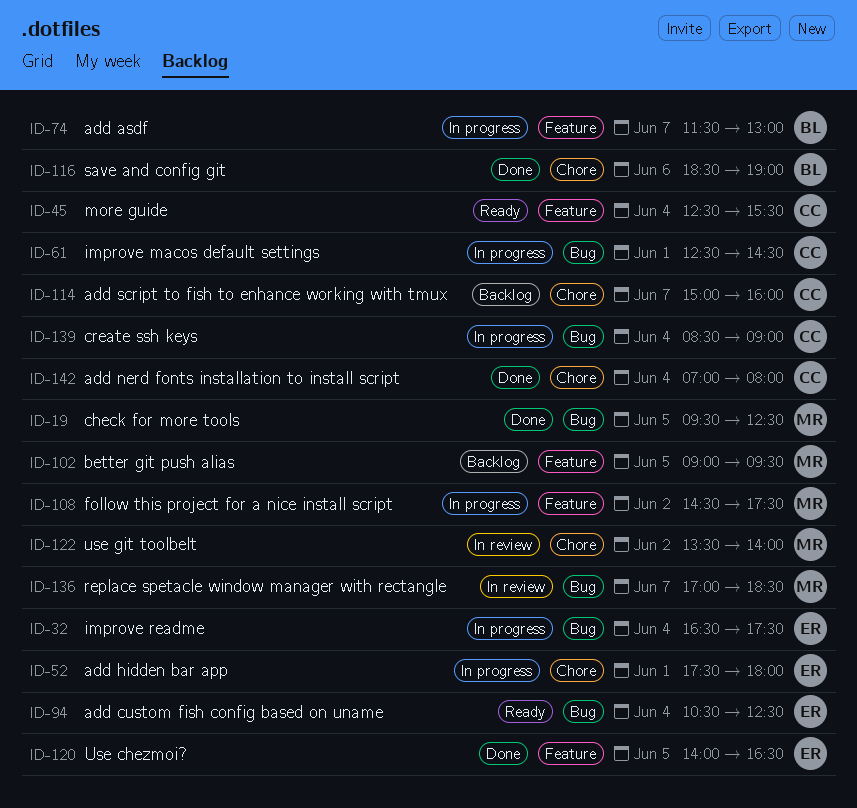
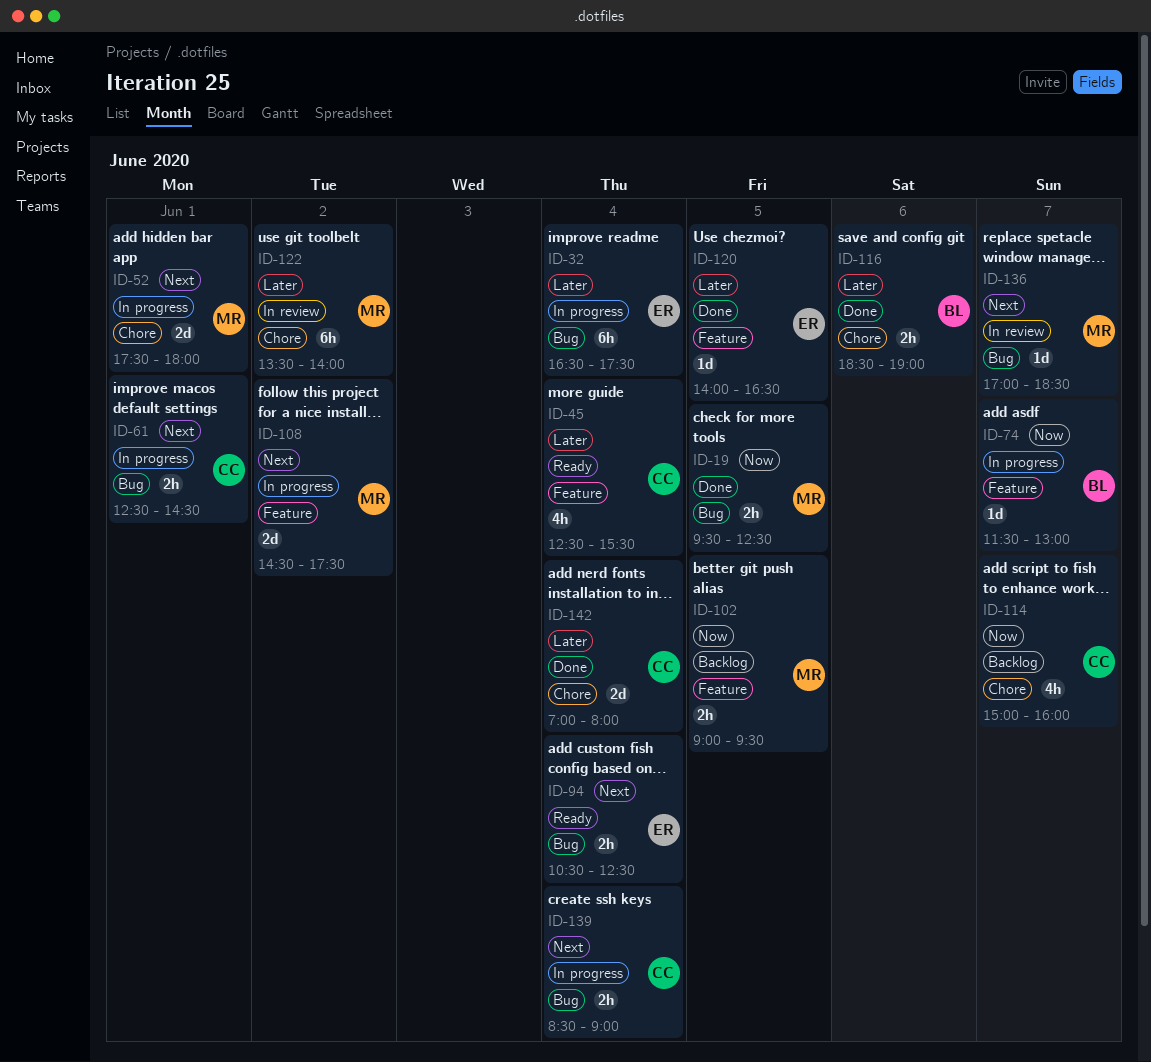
ID-52, owner: ER -> MR

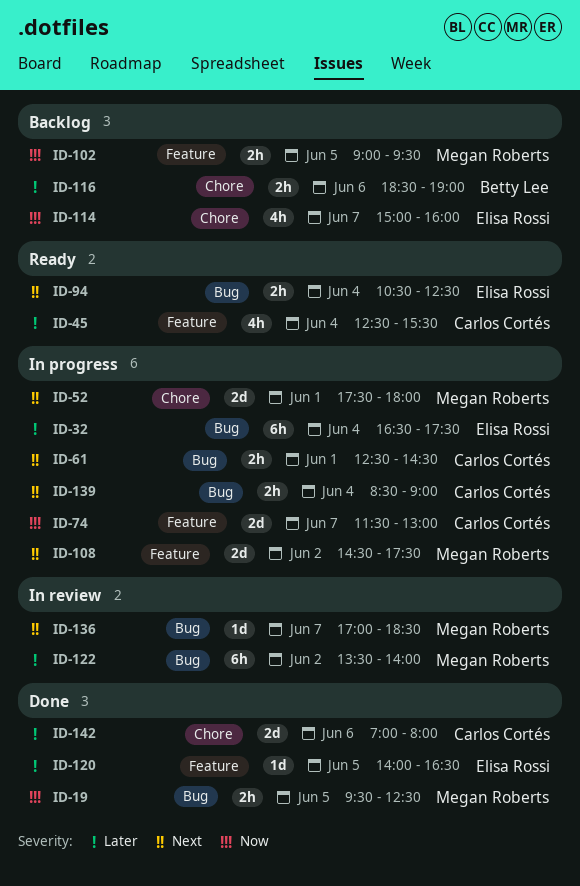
ID-74, owner: Betty Lee -> Carlos Cortés
ID-74, estimate: 1d -> 2d
ID-114, owner: Carlos Cortés -> Elisa Rossi
ID-116, status: Done -> Backlog
ID-122, label: Chore -> Bug
ID-142, day: Jun 4 -> Jun 6

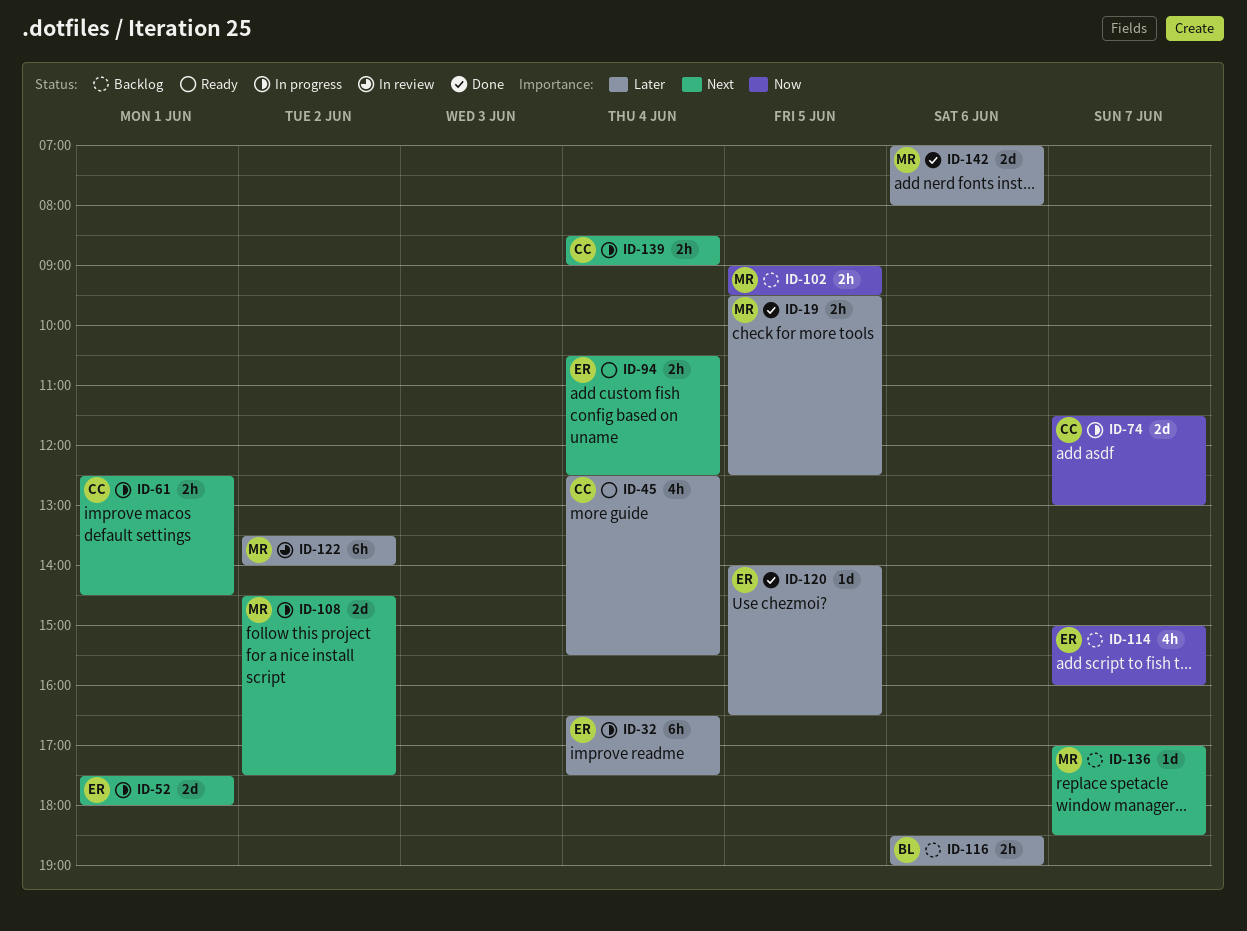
ID-19, priority: Now -> Later
ID-52, owner: Megan Roberts -> Elisa Rossi
ID-136, status: In review -> Backlog
ID-142, owner: Carlos Cortés -> Megan Roberts

